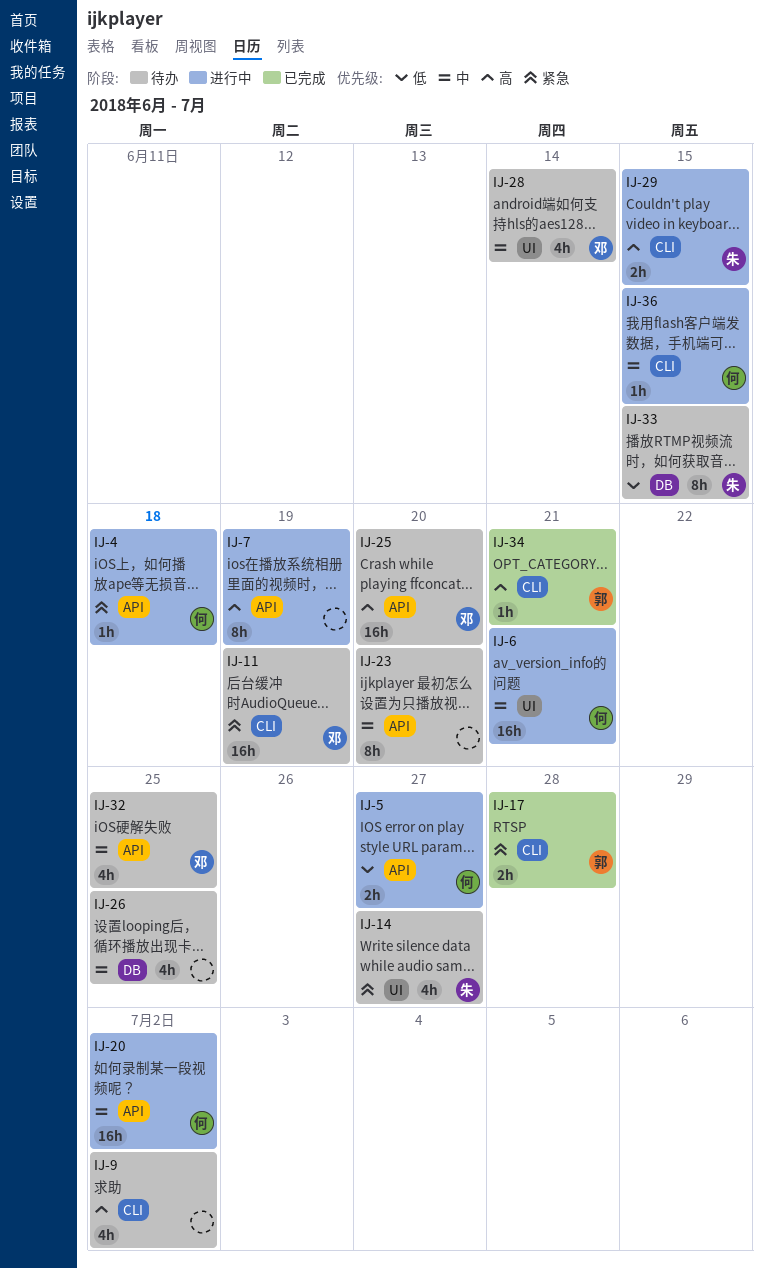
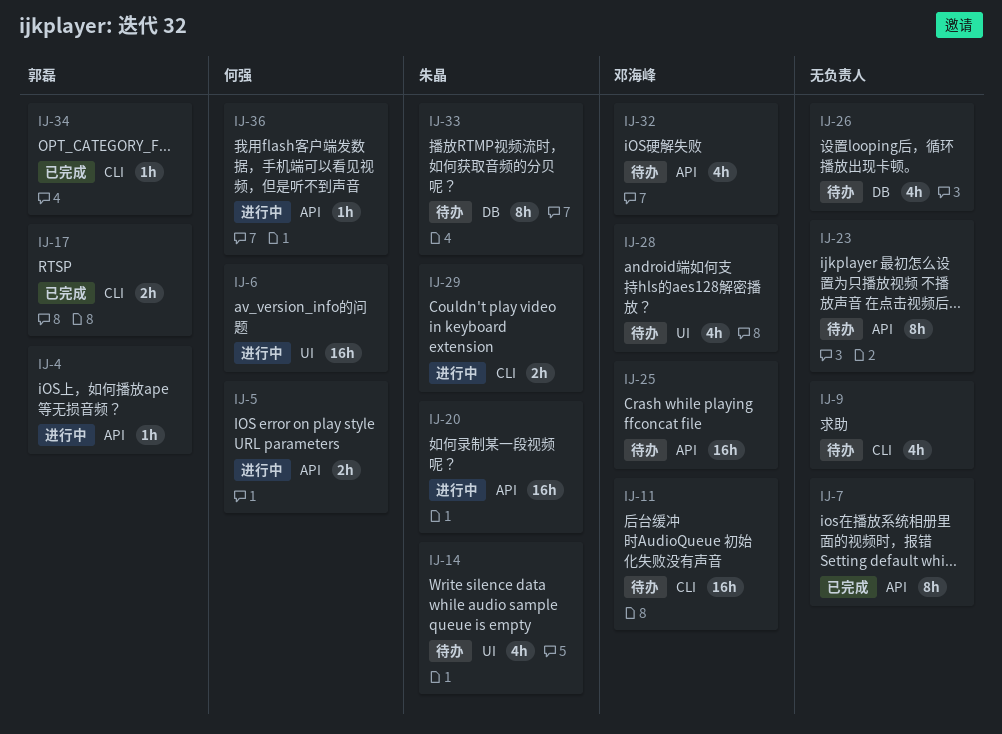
IJ-4, owner: 何强 -> 郭磊
IJ-7, status: 进行中 -> 已完成
IJ-20, owner: 何强 -> 朱晶
IJ-36, label: CLI -> API

